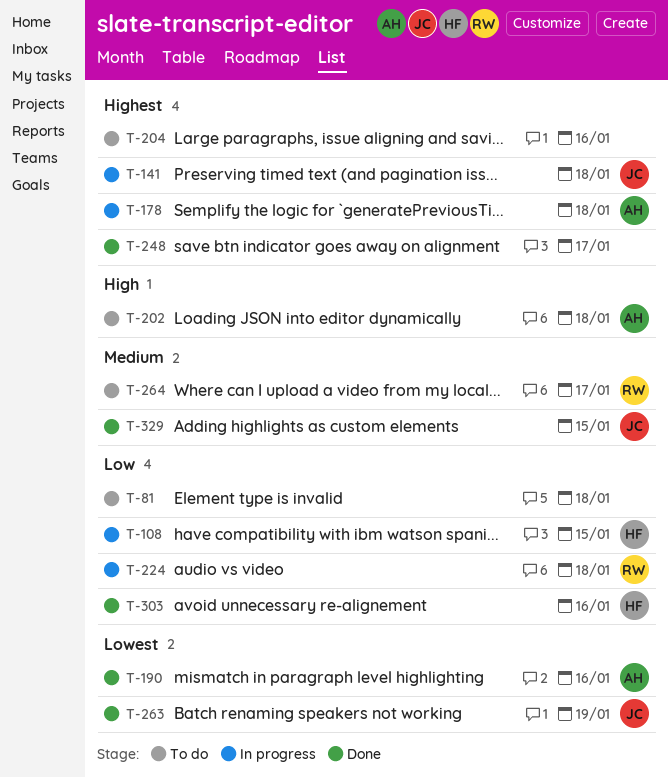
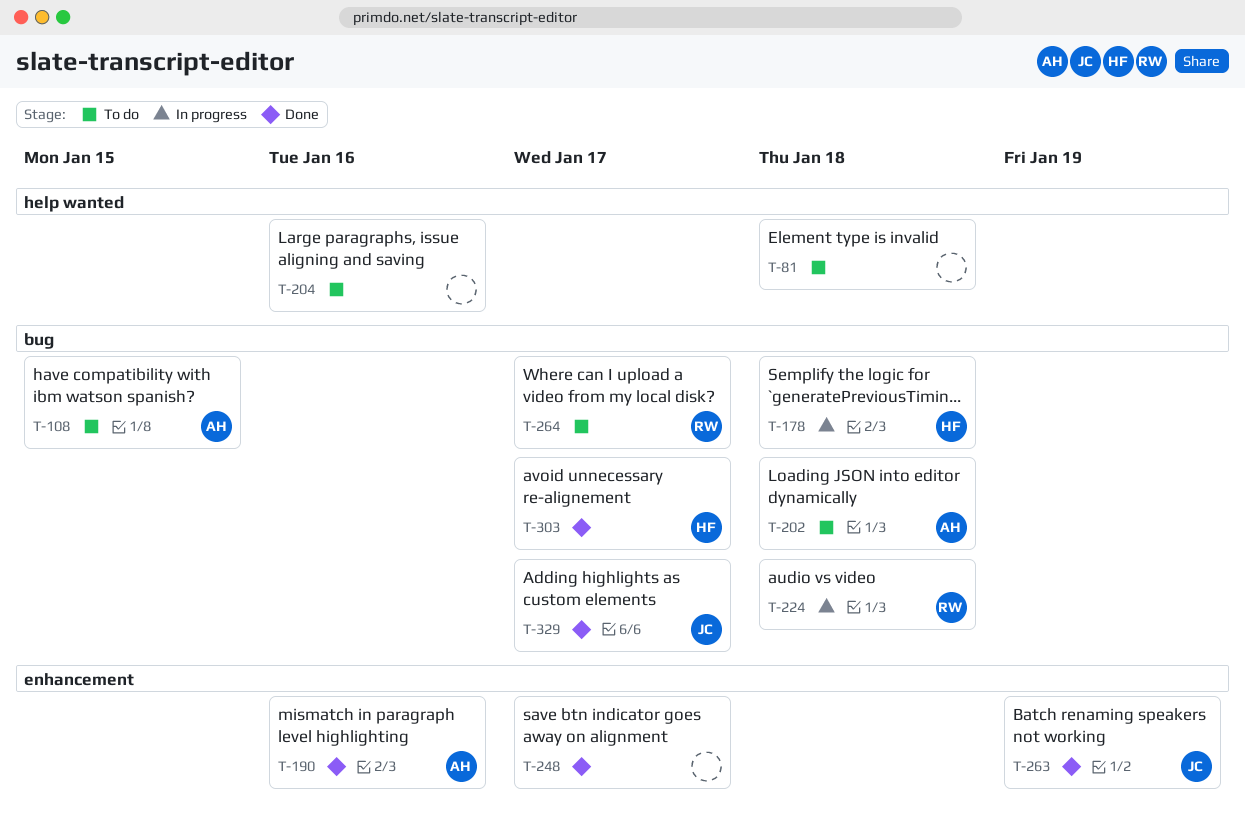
T-108, status: In progress -> To do
T-108, owner: HF -> AH
T-141: present -> none
T-178, owner: AH -> HF
T-303, due: Jan 16 -> Jan 17
T-329, due: Jan 15 -> Jan 17

